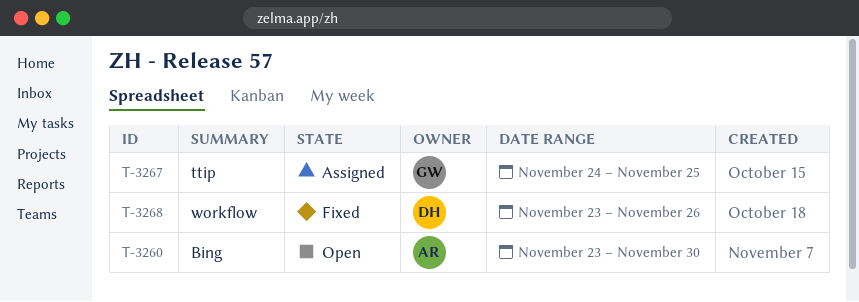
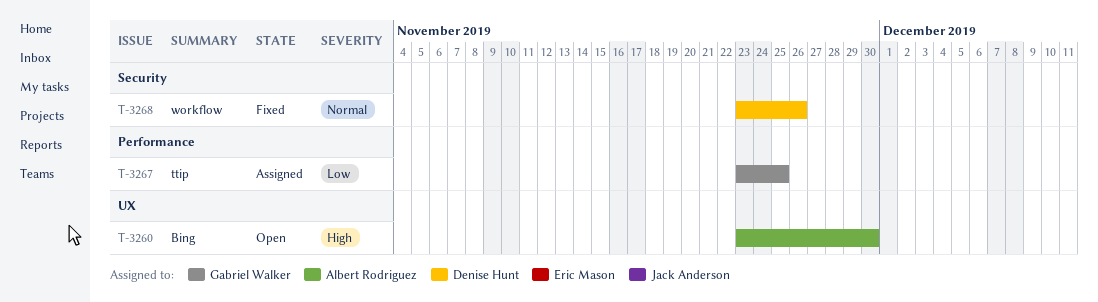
T-3267, start: Nov 24 -> Nov 23

